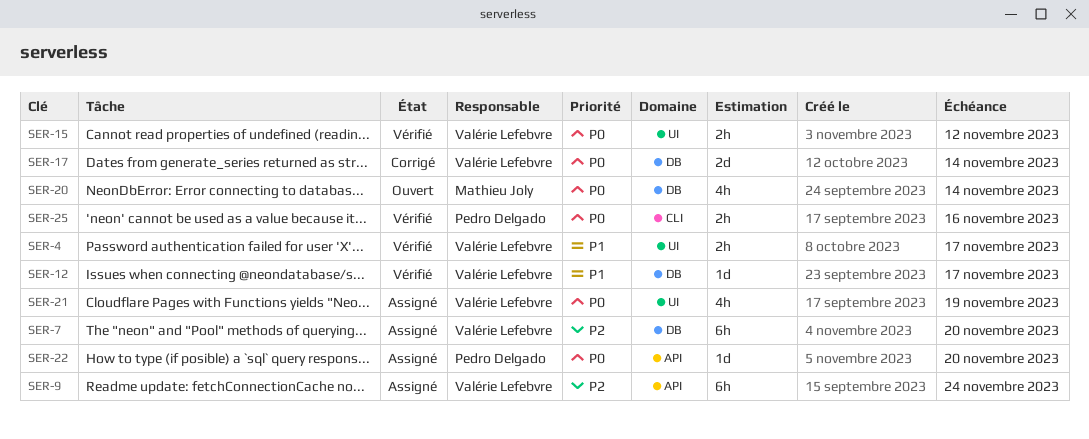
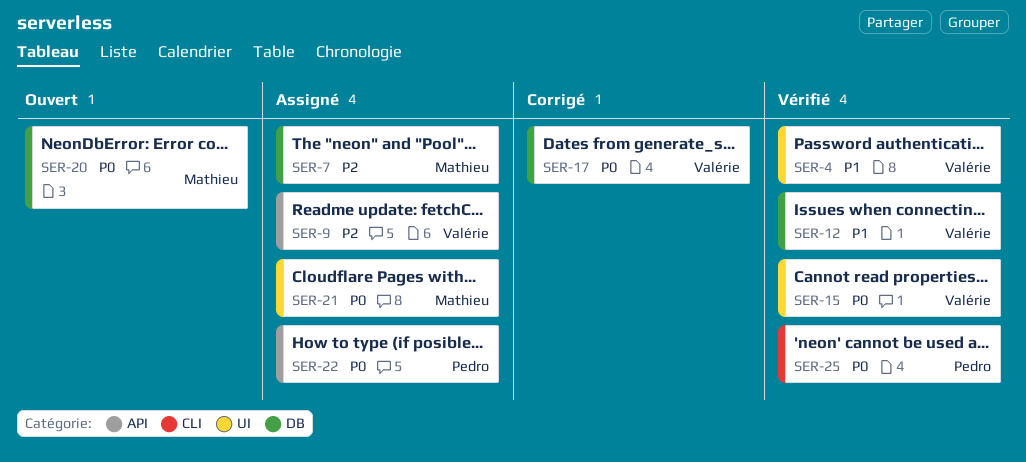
SER-7, owner: Valérie Lefebvre -> Mathieu Joly
SER-21, owner: Valérie Lefebvre -> Mathieu Joly

